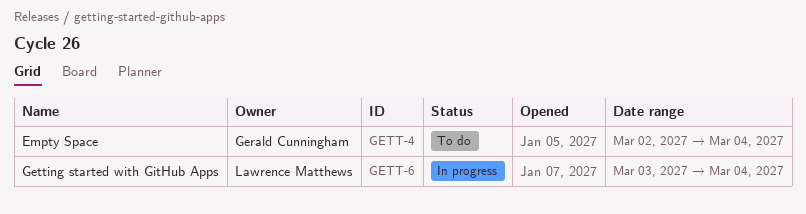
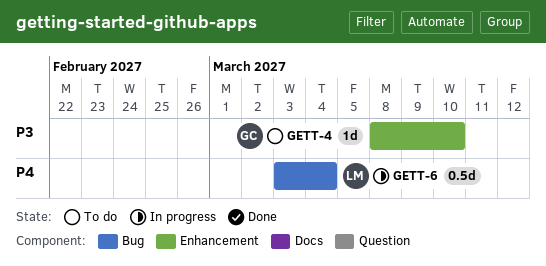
GETT-4, start: Mar 2 -> Mar 8
GETT-4, due: Mar 4 -> Mar 10

